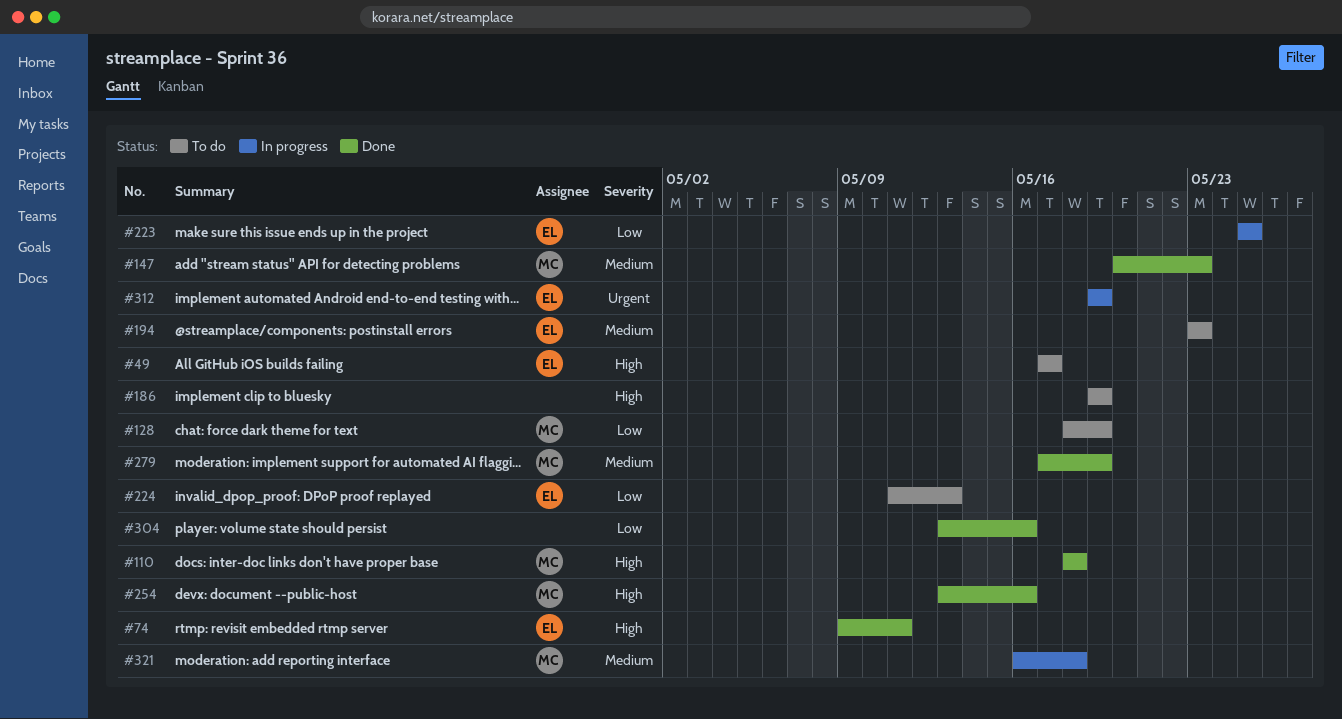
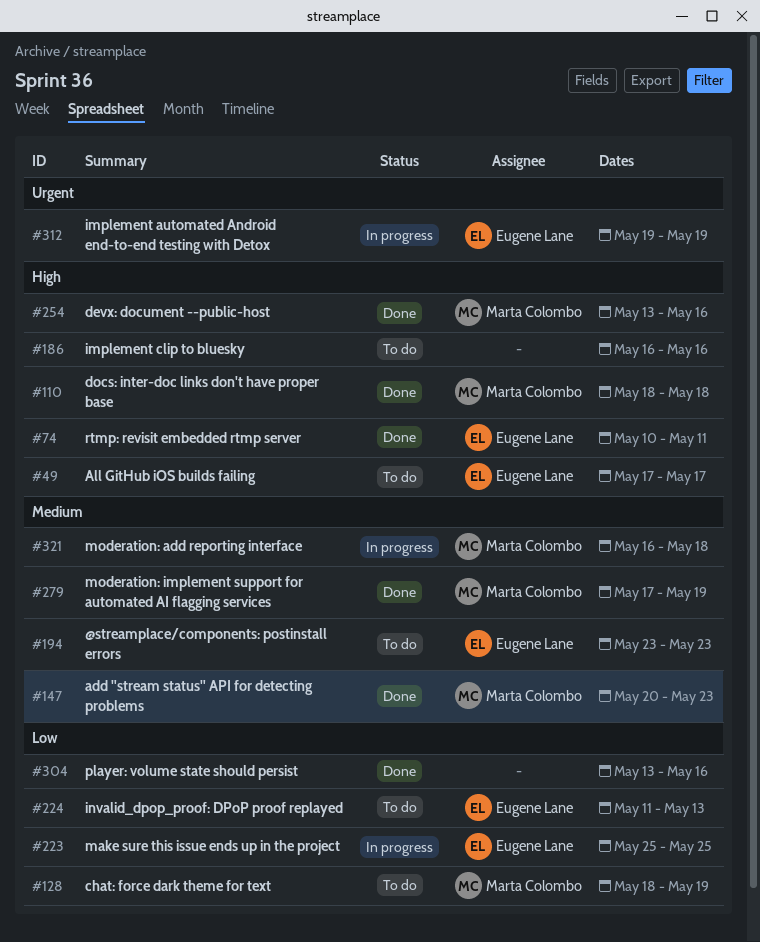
#74, start: May 9 -> May 10
#186, start: May 19 -> May 16
#186, due: May 19 -> May 16

